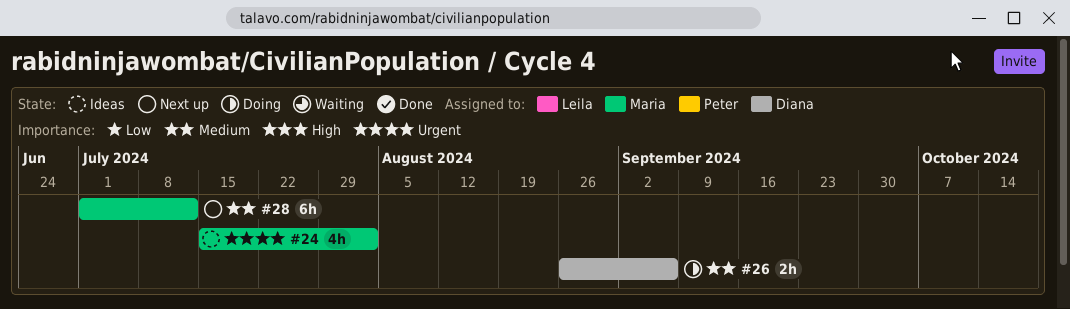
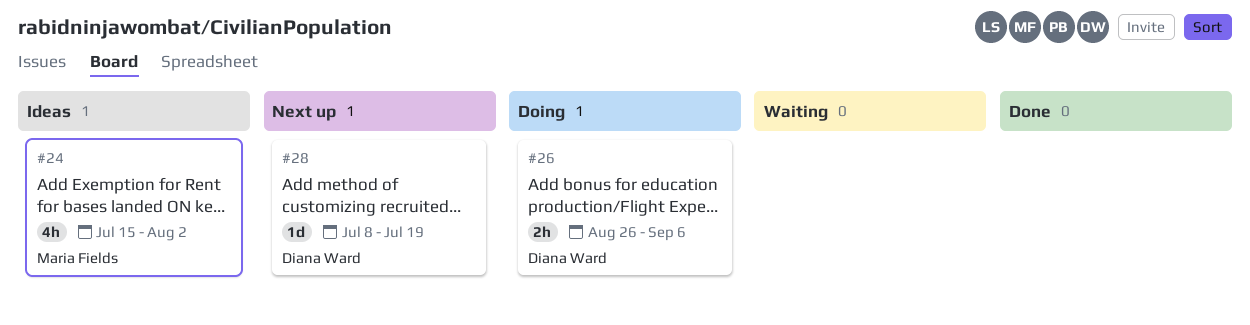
#28, owner: Maria Fields -> Diana Ward
#28, estimate: 6h -> 1d
#28, start: Jul 1 -> Jul 8
#28, due: Jul 12 -> Jul 19

